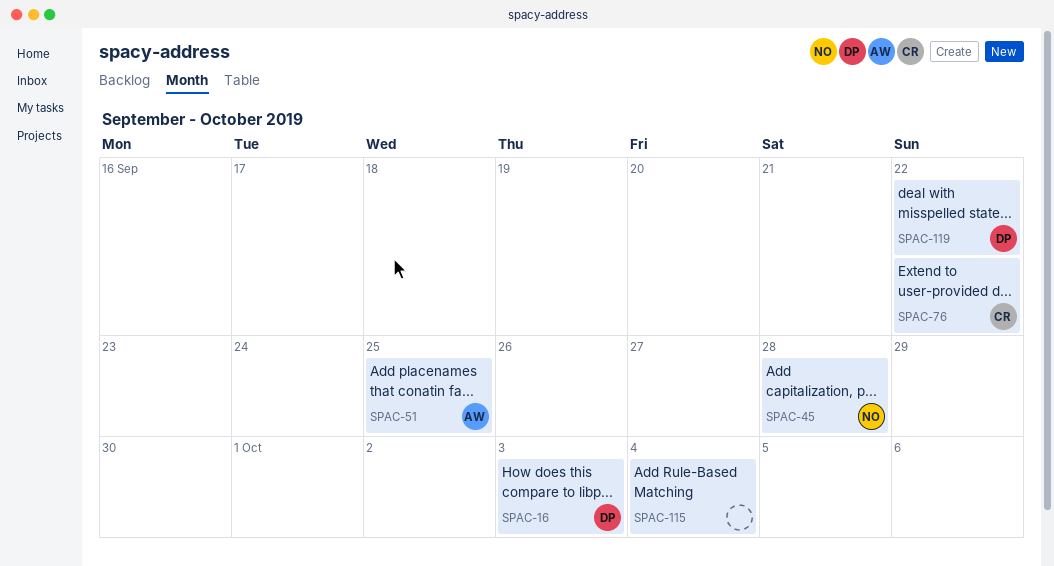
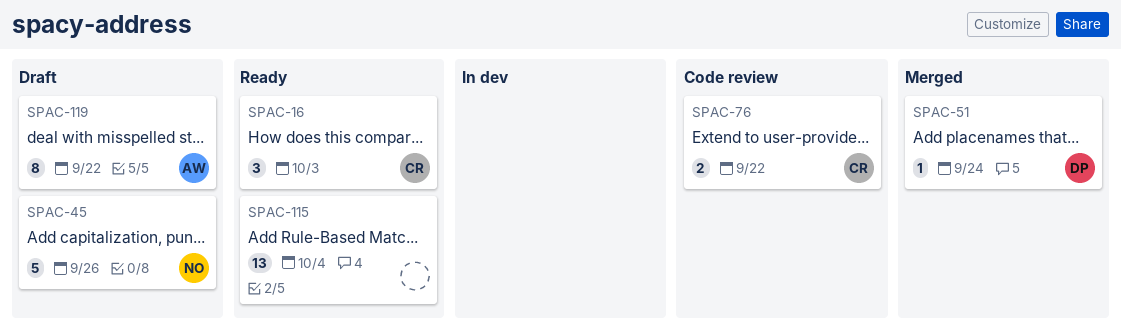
SPAC-16, owner: DP -> CR
SPAC-45, due: Sep 28 -> Sep 26
SPAC-51, owner: AW -> DP
SPAC-51, due: Sep 25 -> Sep 24
SPAC-119, owner: DP -> AW

